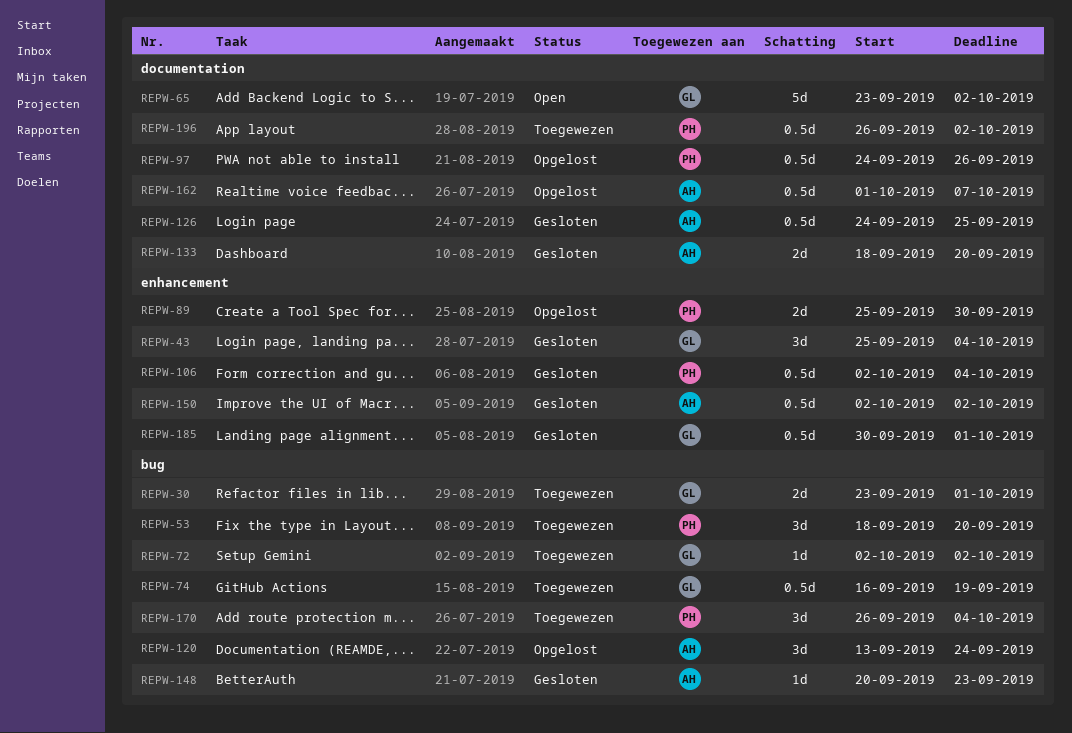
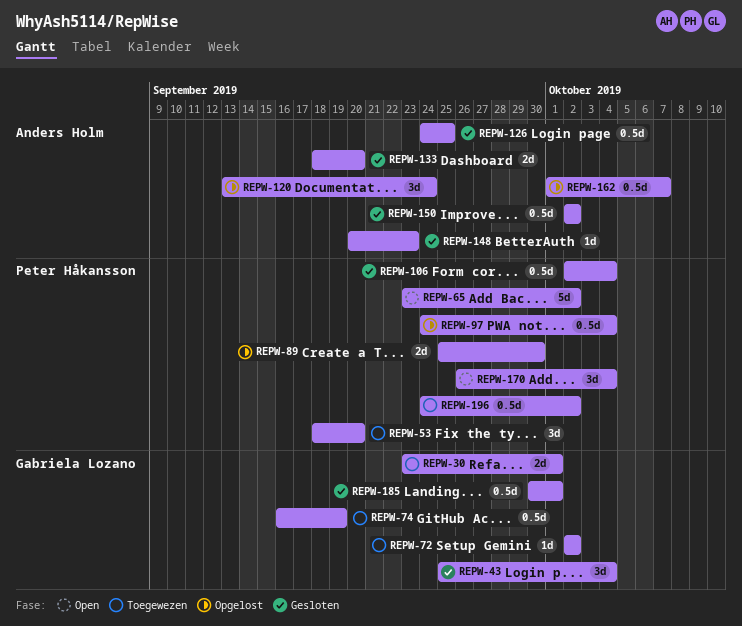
REPW-65, owner: Gabriela Lozano -> Peter Håkansson
REPW-97, due: Sep 26 -> Oct 4
REPW-170, status: Toegewezen -> Open
REPW-196, start: Sep 26 -> Sep 24

